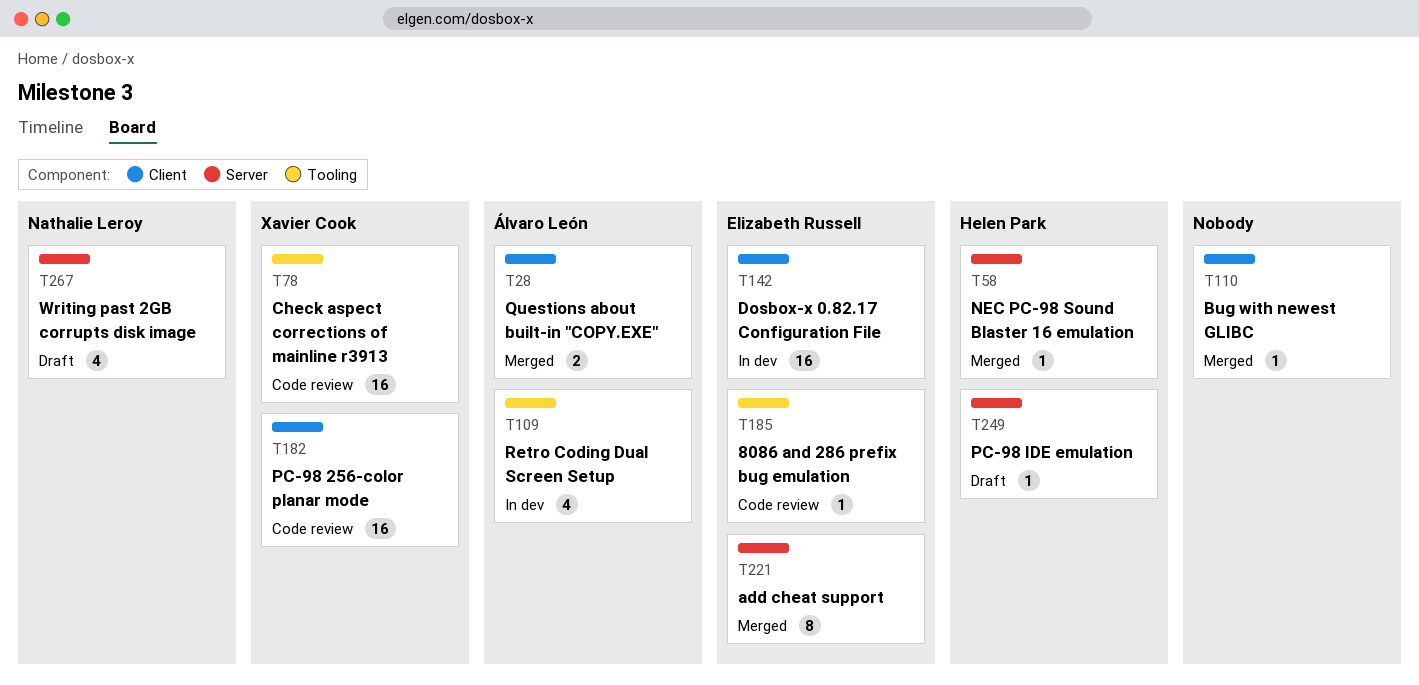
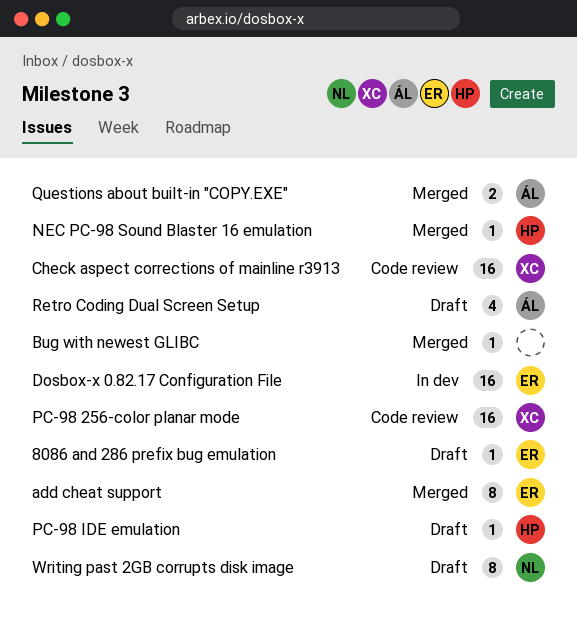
8086 and 286 prefix bug emulation, status: Code review -> Draft
Retro Coding Dual Screen Setup, status: In dev -> Draft
Writing past 2GB corrupts disk image, estimate: 4 -> 8

